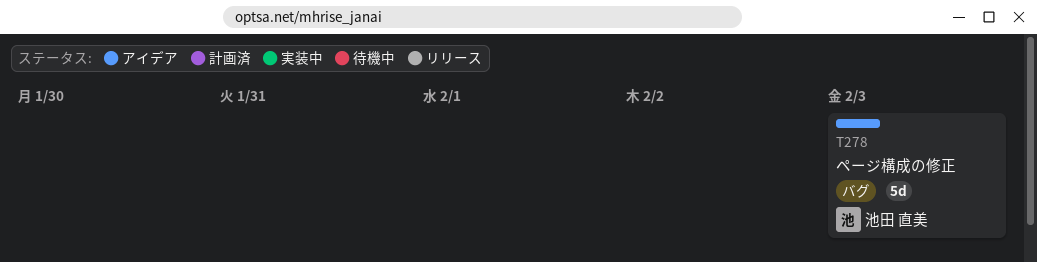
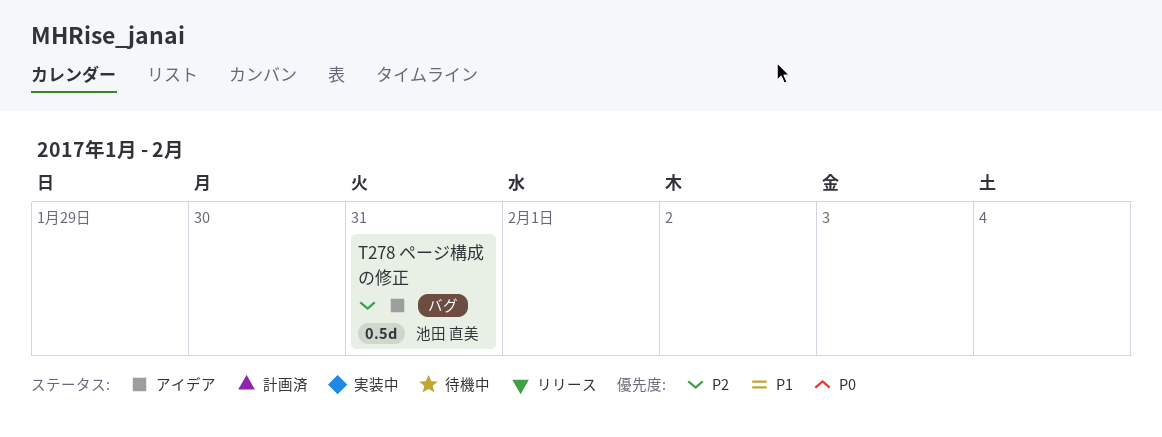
T278, estimate: 5d -> 0.5d
T278, due: Feb 3 -> Jan 31

